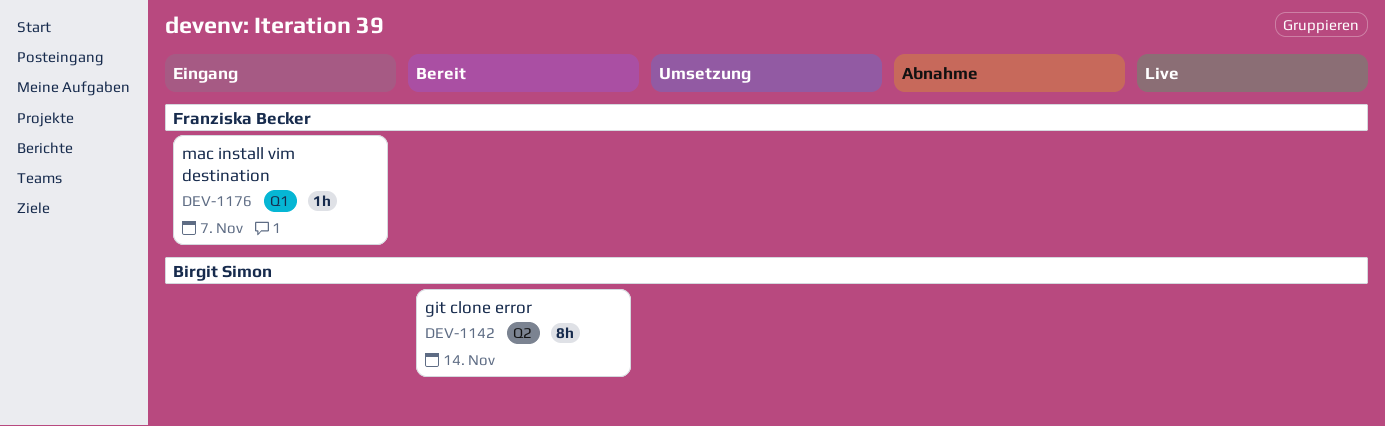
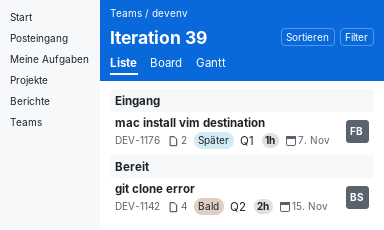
DEV-1142, estimate: 8h -> 2h
DEV-1142, due: Nov 14 -> Nov 15

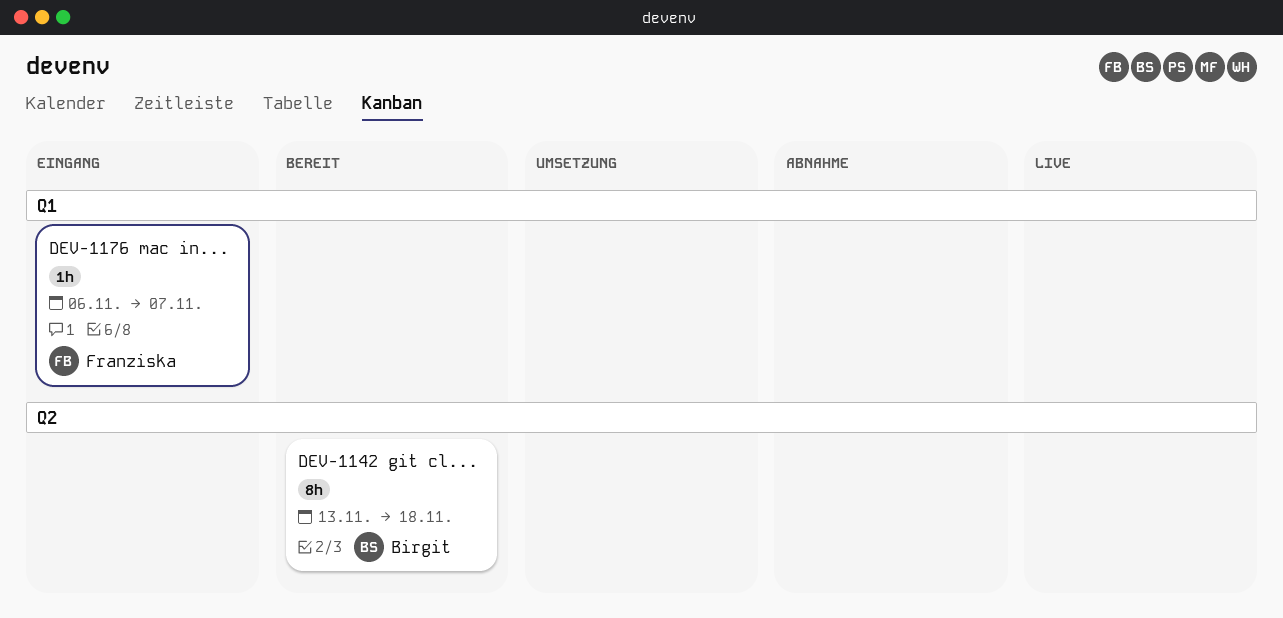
DEV-1142, estimate: 2h -> 8h
DEV-1142, due: Nov 15 -> Nov 18

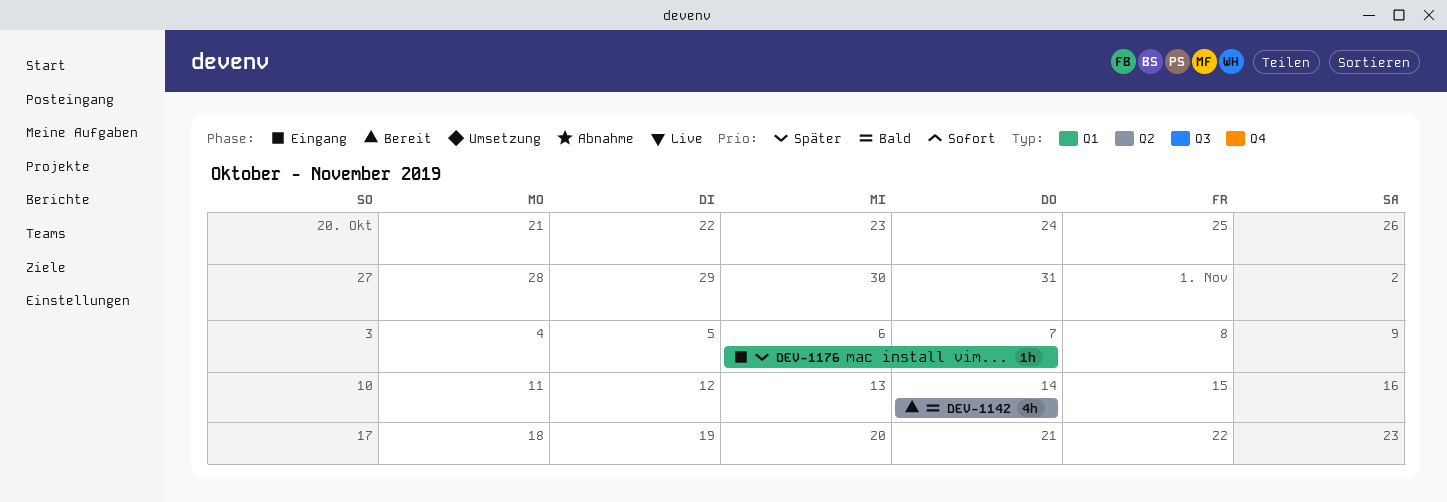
DEV-1142, estimate: 8h -> 4h
DEV-1142, start: Nov 13 -> Nov 14
DEV-1142, due: Nov 18 -> Nov 14

